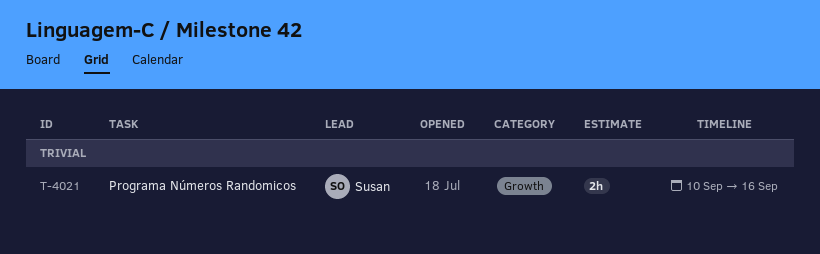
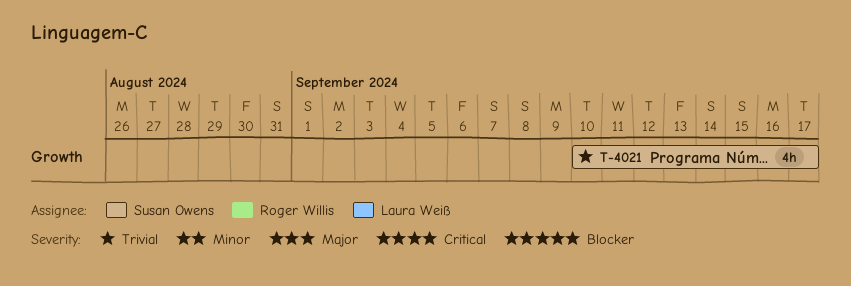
T-4021, estimate: 2h -> 4h
T-4021, due: Sep 16 -> Sep 17

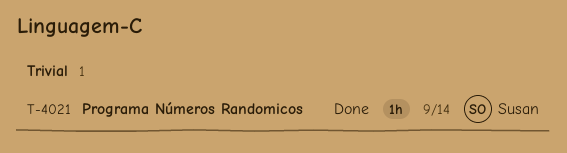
T-4021, estimate: 4h -> 1h
T-4021, due: Sep 17 -> Sep 14

